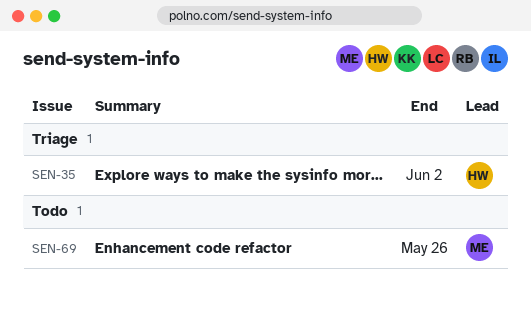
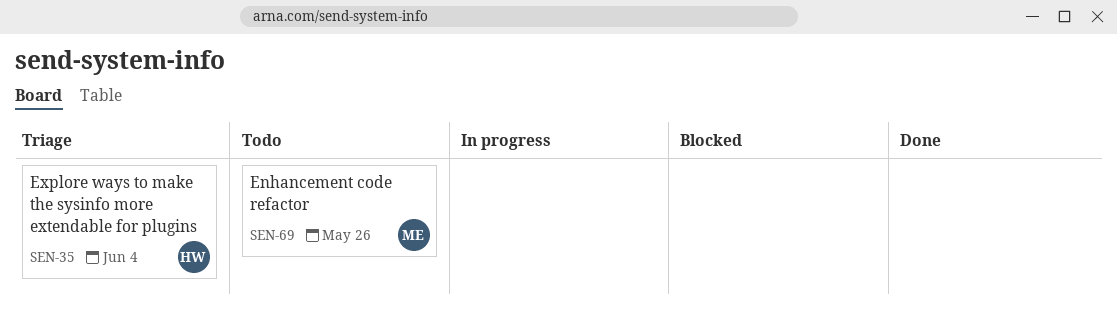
SEN-35, due: Jun 2 -> Jun 4

